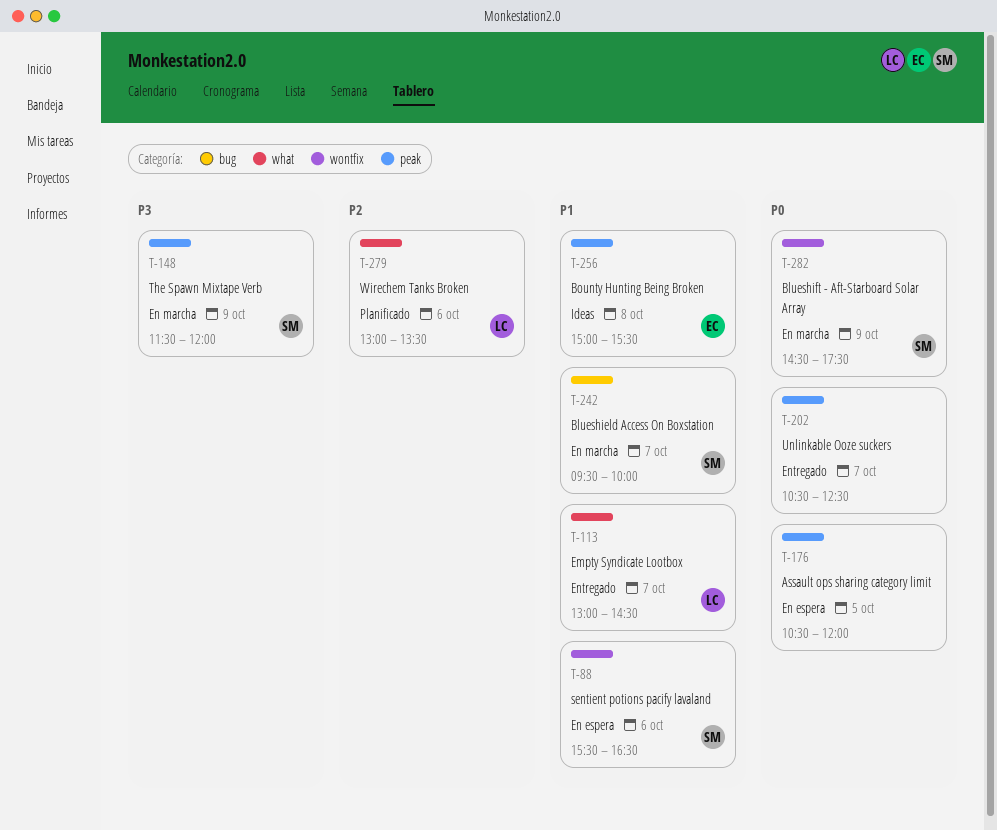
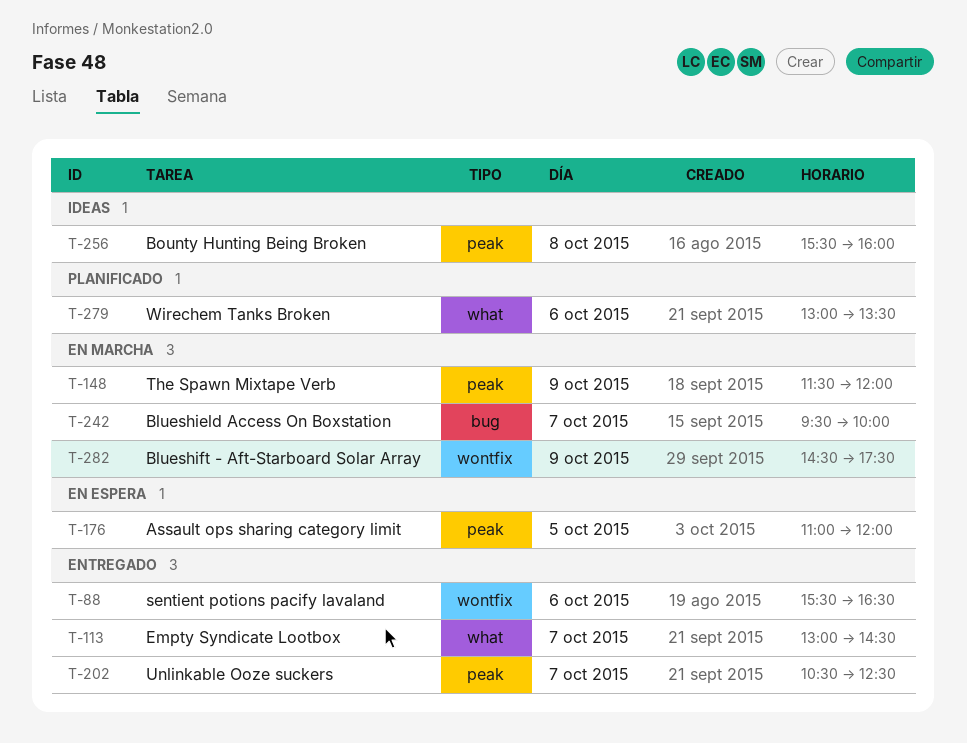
T-88, status: En espera -> Entregado
T-176, begins: 10:30 -> 11:00
T-256, begins: 15:00 -> 15:30
T-256, ends: 15:30 -> 16:00

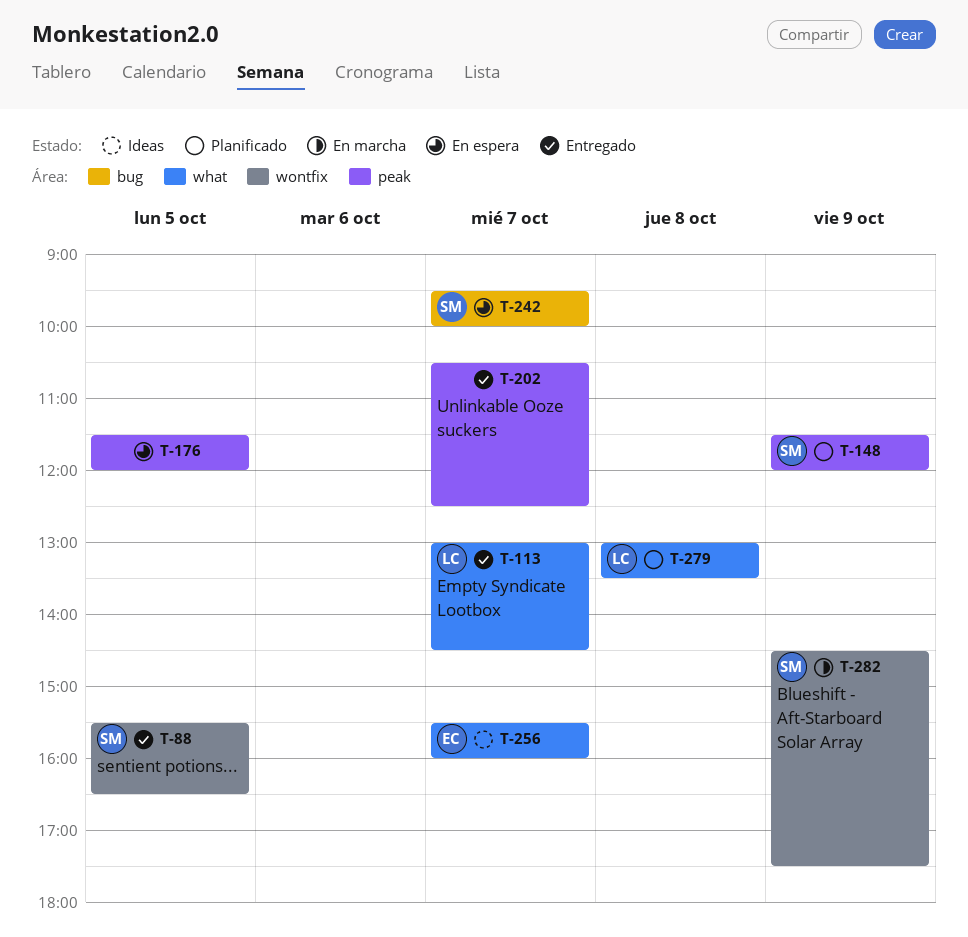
T-88, day: Oct 6 -> Oct 5
T-148, status: En marcha -> Planificado
T-176, begins: 11:00 -> 11:30
T-242, status: En marcha -> En espera
T-256, label: peak -> what
T-256, day: Oct 8 -> Oct 7
T-279, day: Oct 6 -> Oct 8

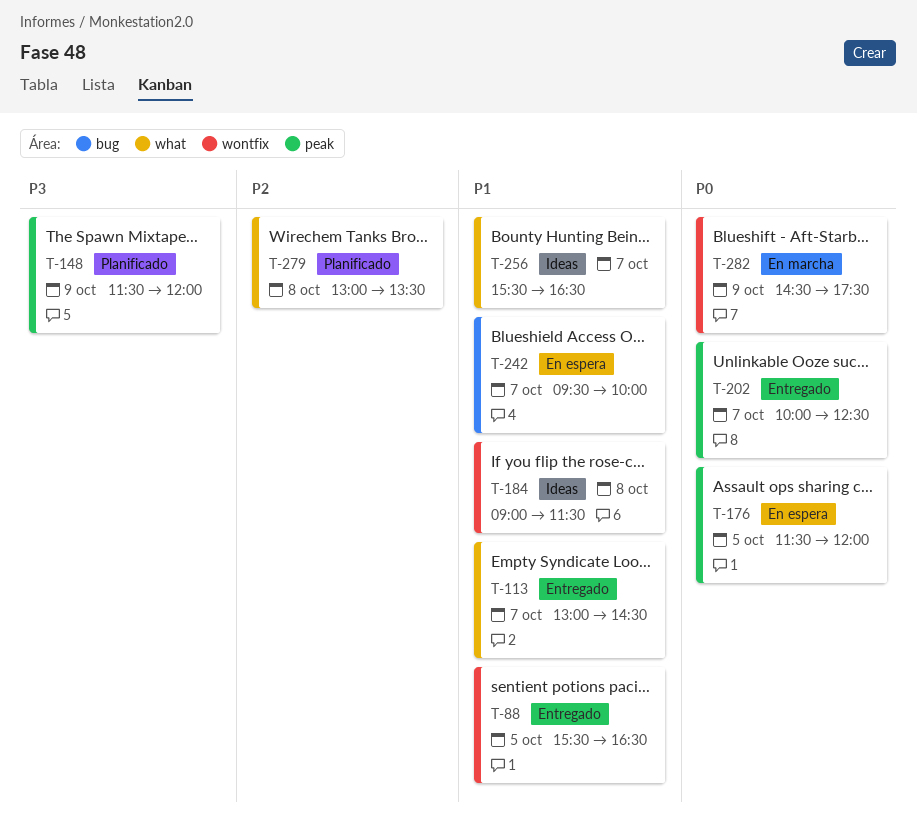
T-184: none -> present
T-202, begins: 10:30 -> 10:00
T-256, ends: 16:00 -> 16:30

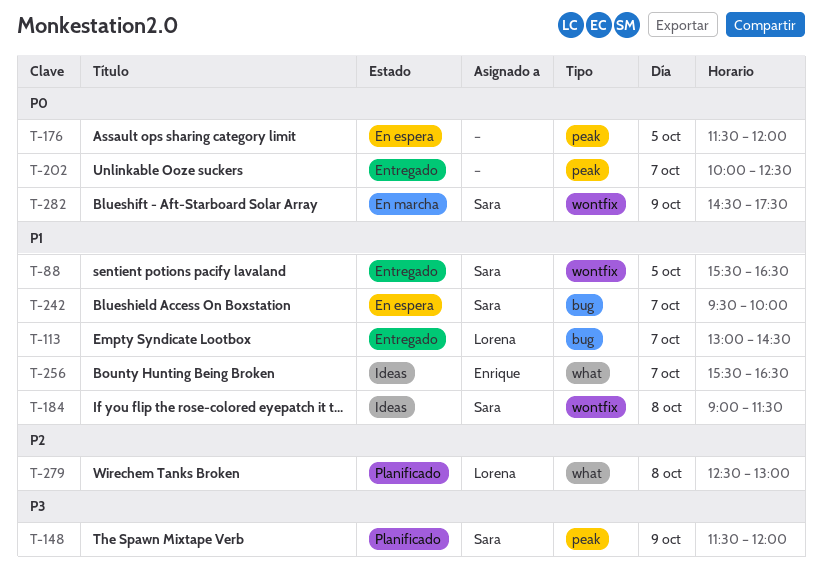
T-113, label: what -> bug
T-279, begins: 13:00 -> 12:30
T-279, ends: 13:30 -> 13:00

